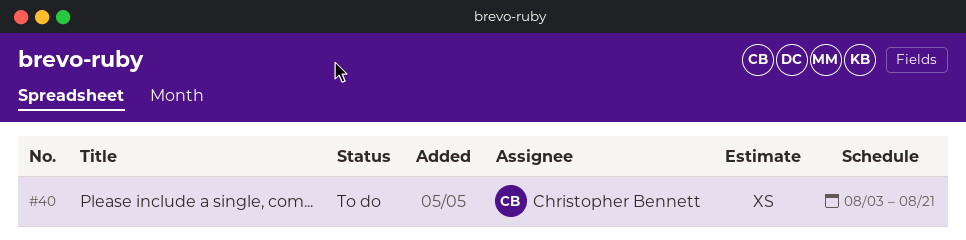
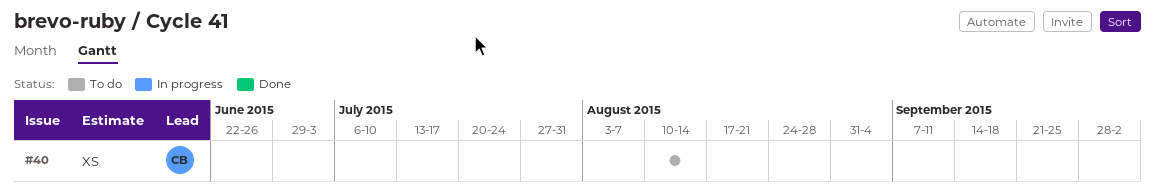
#40, start: Aug 3 -> Aug 10
#40, due: Aug 21 -> Aug 14

